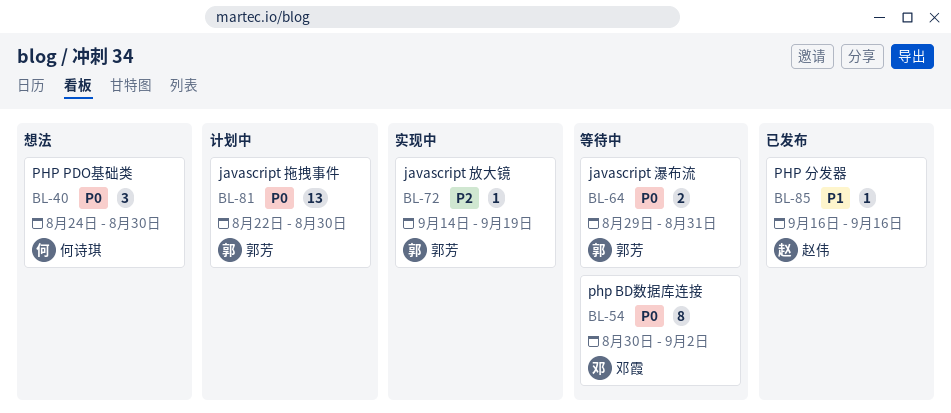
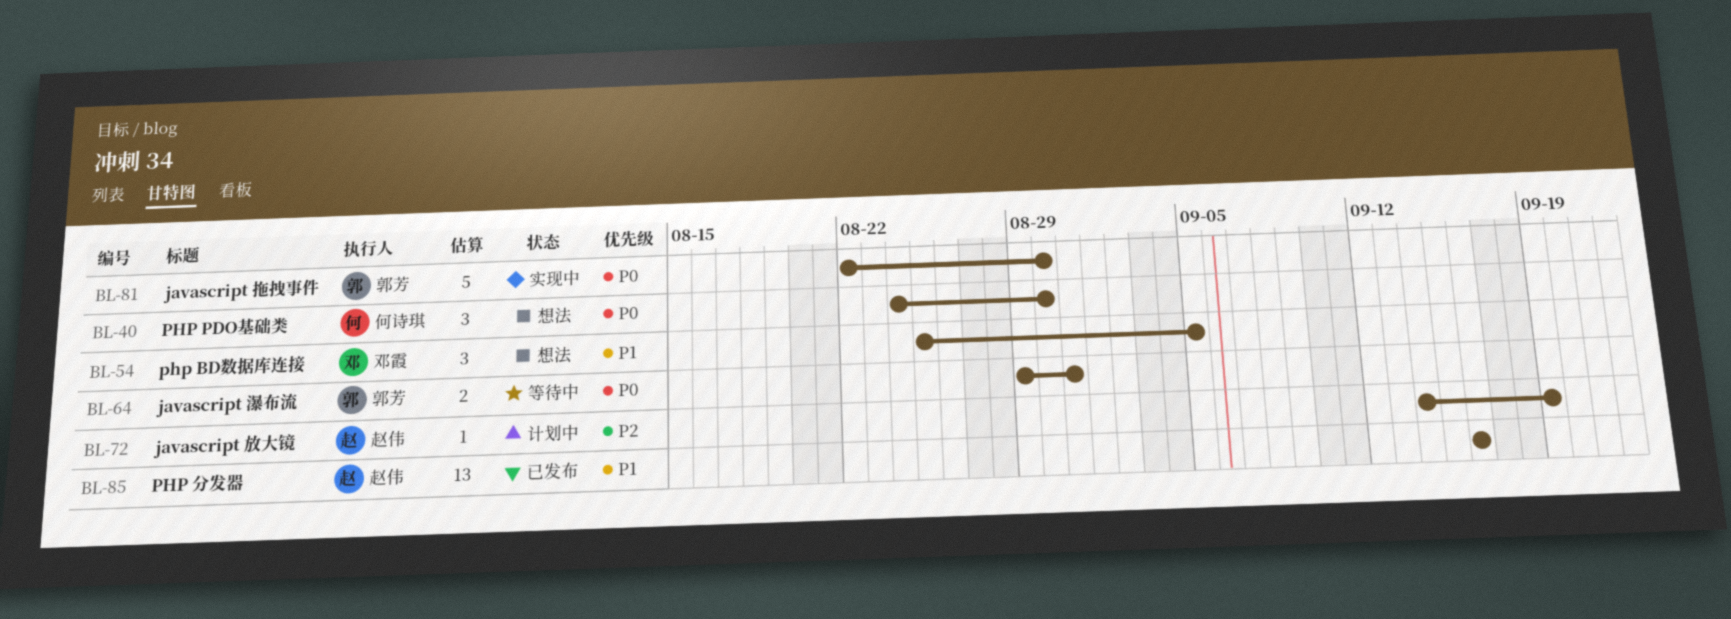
BL-54, status: 等待中 -> 想法
BL-54, priority: P0 -> P1
BL-54, estimate: 8 -> 3
BL-54, start: Aug 30 -> Aug 25
BL-54, due: Sep 2 -> Sep 5
BL-72, status: 实现中 -> 计划中
BL-72, owner: 郭芳 -> 赵伟
BL-81, status: 计划中 -> 实现中
BL-81, estimate: 13 -> 5
BL-85, estimate: 1 -> 13

